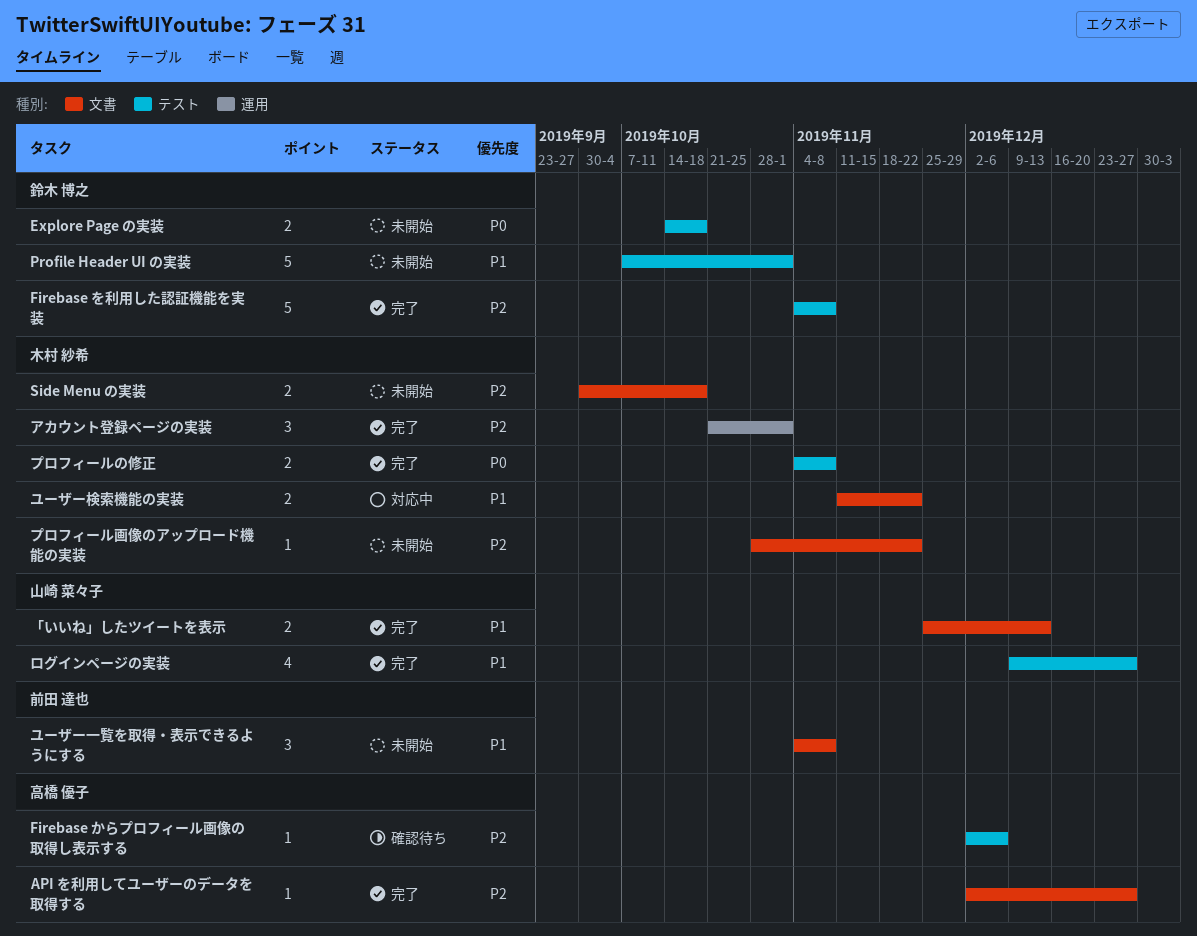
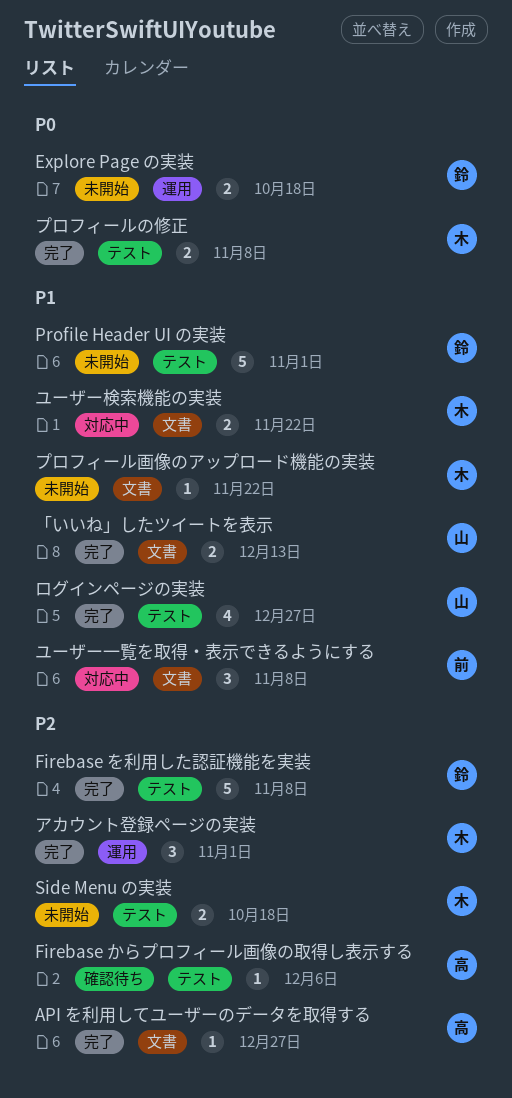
Explore Page の実装, label: テスト -> 運用
Side Menu の実装, label: 文書 -> テスト
プロフィール画像のアップロード機能の実装, priority: P2 -> P1
ユーザー一覧を取得・表示できるようにする, status: 未開始 -> 対応中

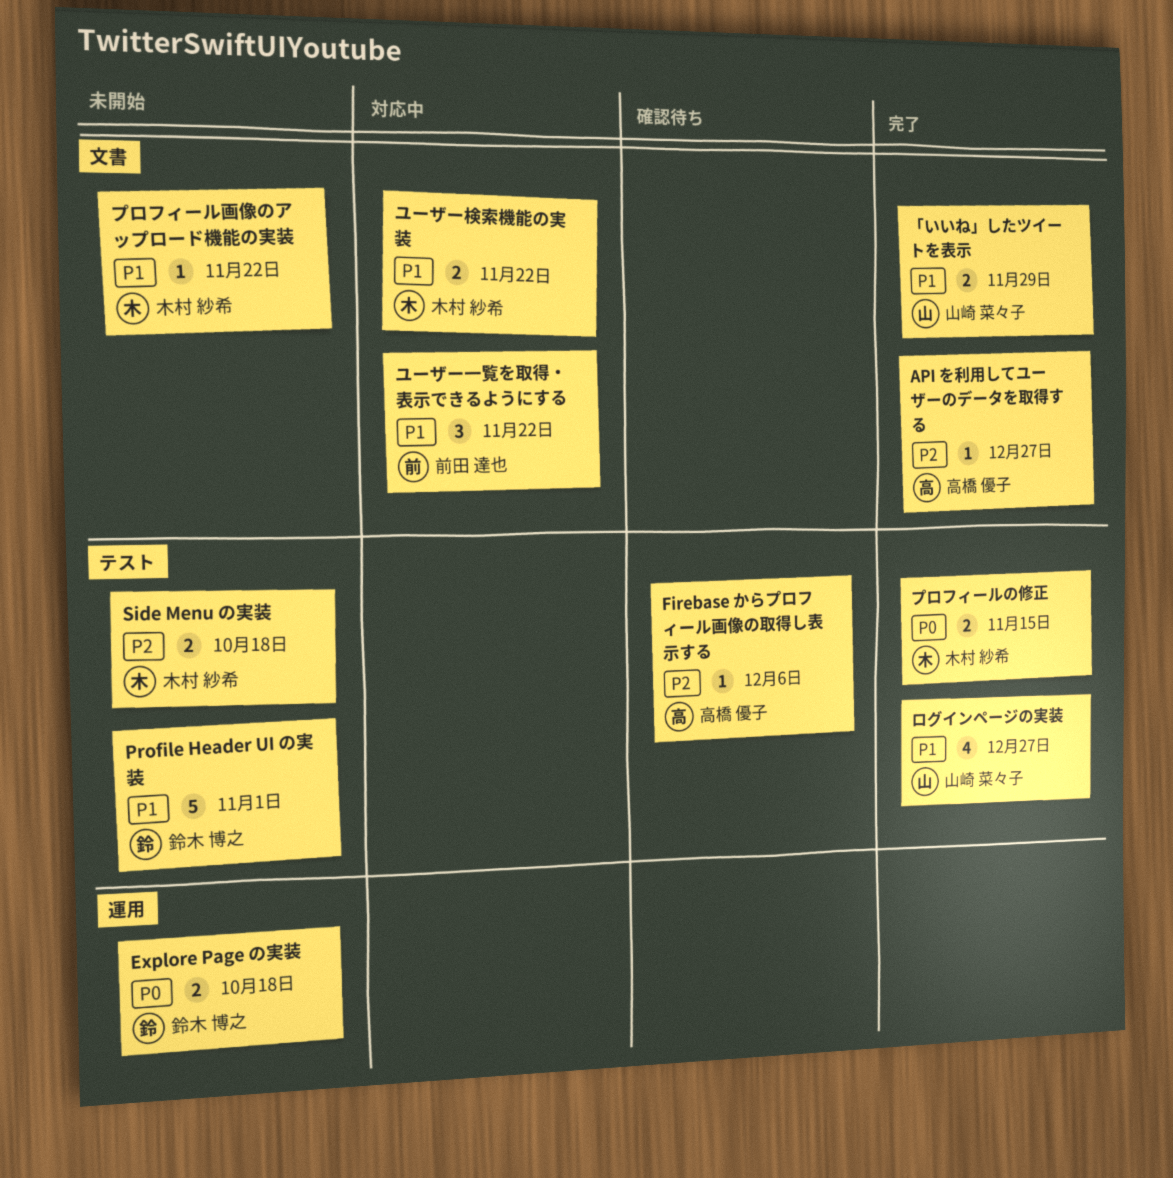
Firebase を利用した認証機能を実装: present -> none
「いいね」したツイートを表示, due: Dec 13 -> Nov 29
アカウント登録ページの実装: present -> none
プロフィールの修正, due: Nov 8 -> Nov 15
ユーザー一覧を取得・表示できるようにする, due: Nov 8 -> Nov 22

